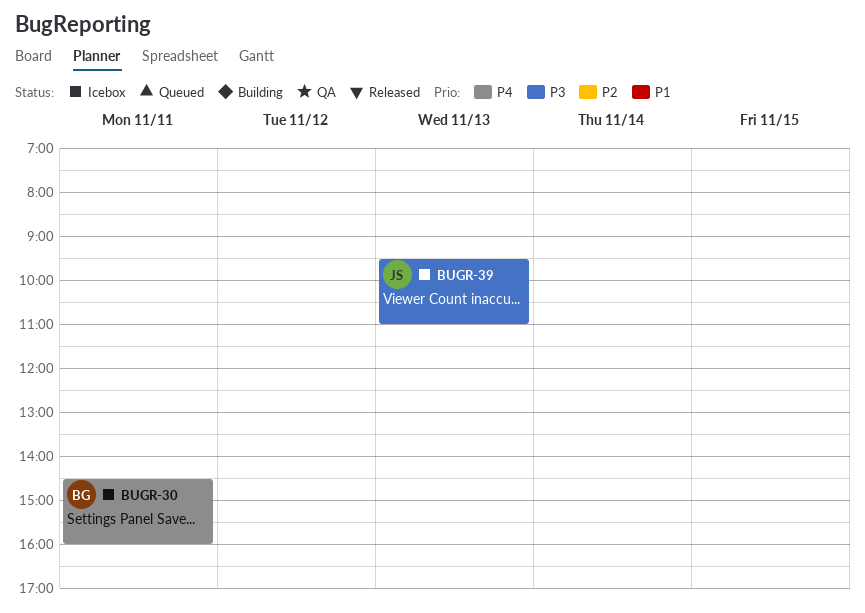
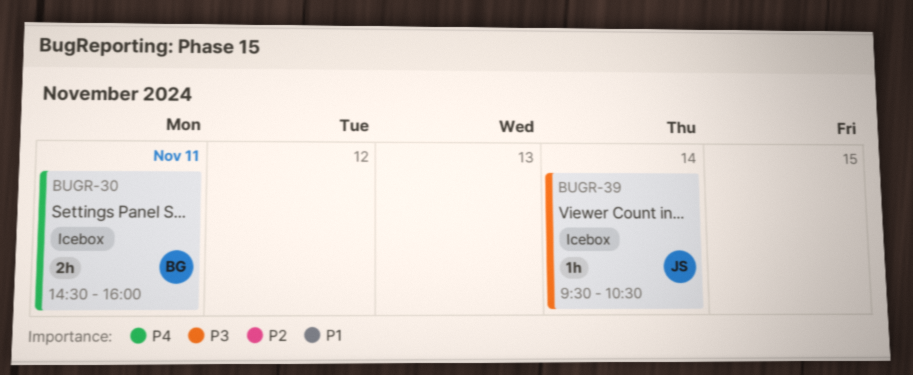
BUGR-39, day: Nov 13 -> Nov 14
BUGR-39, ends: 11:00 -> 10:30

